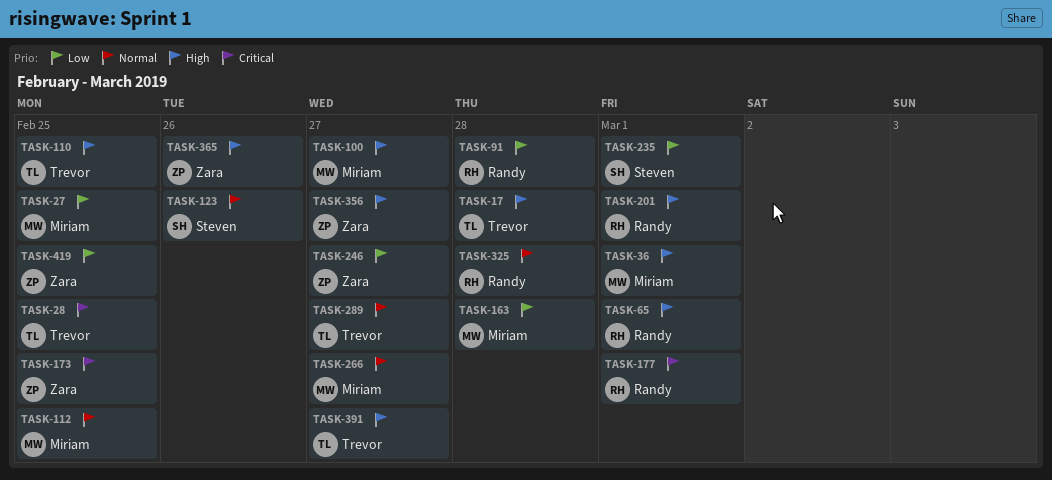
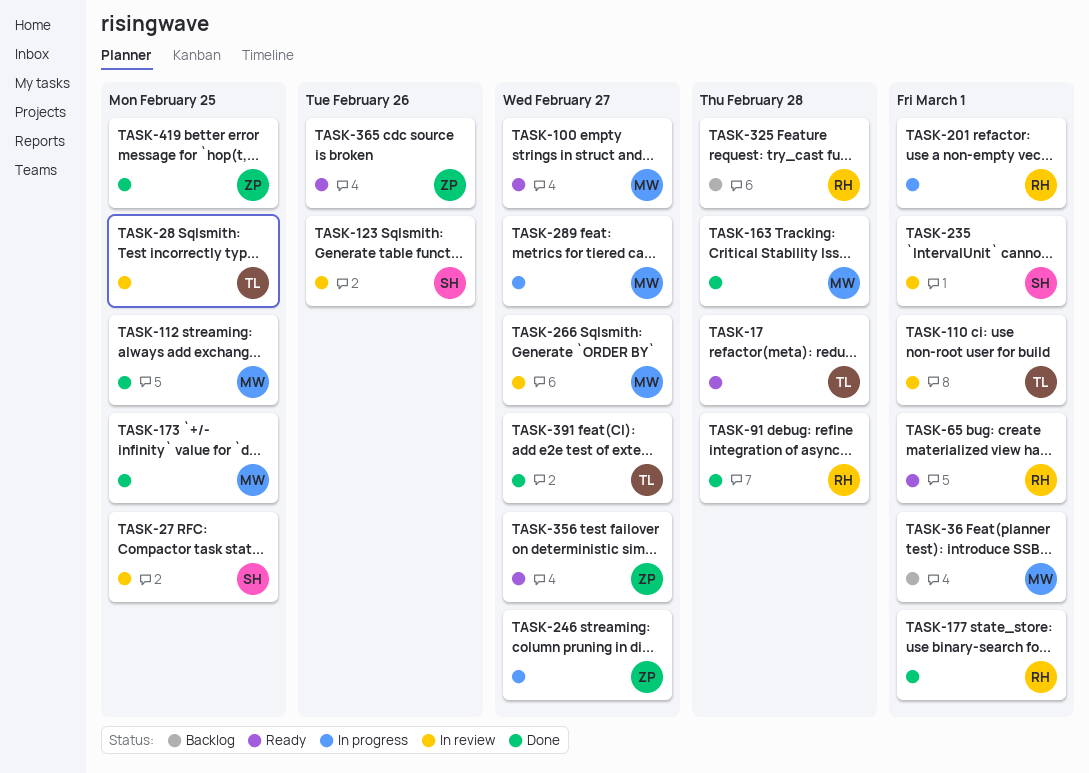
TASK-27, owner: Miriam -> Steven
TASK-110, due: Feb 25 -> Mar 1
TASK-173, owner: Zara -> Miriam
TASK-289, owner: Trevor -> Miriam

